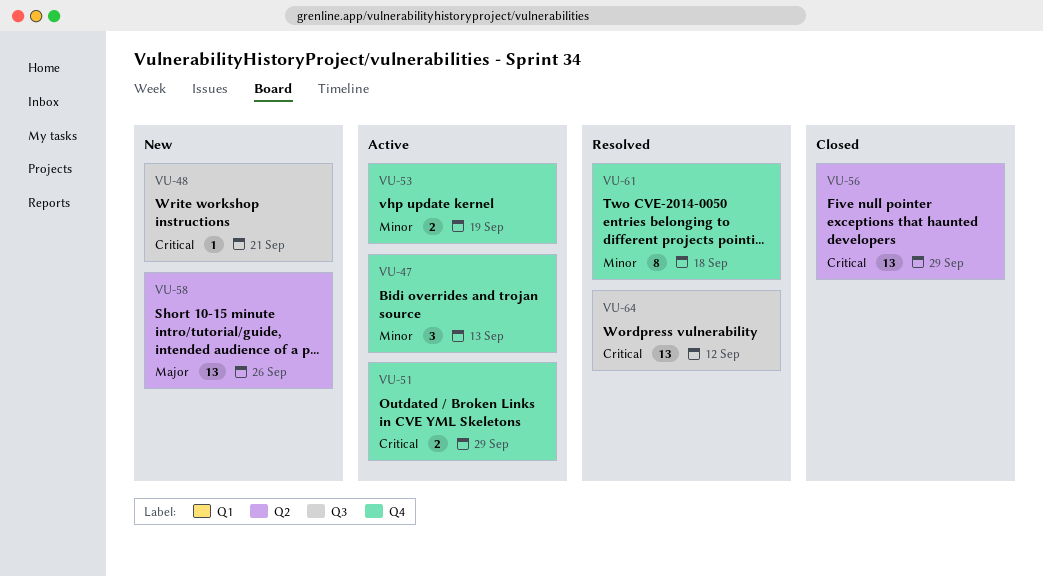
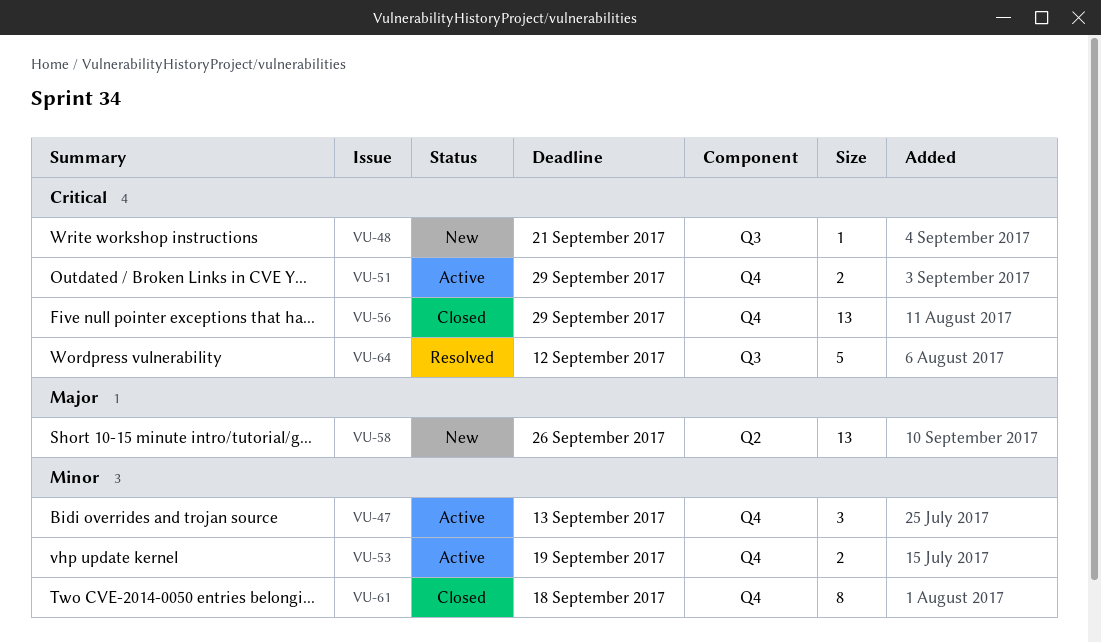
VU-56, label: Q2 -> Q4
VU-61, status: Resolved -> Closed
VU-64, estimate: 13 -> 5

